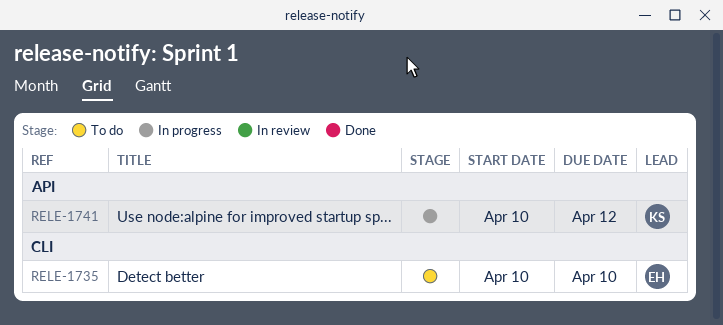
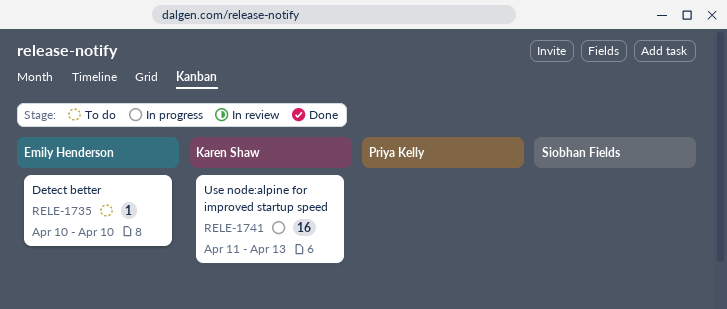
RELE-1741, start: Apr 10 -> Apr 11
RELE-1741, due: Apr 12 -> Apr 13

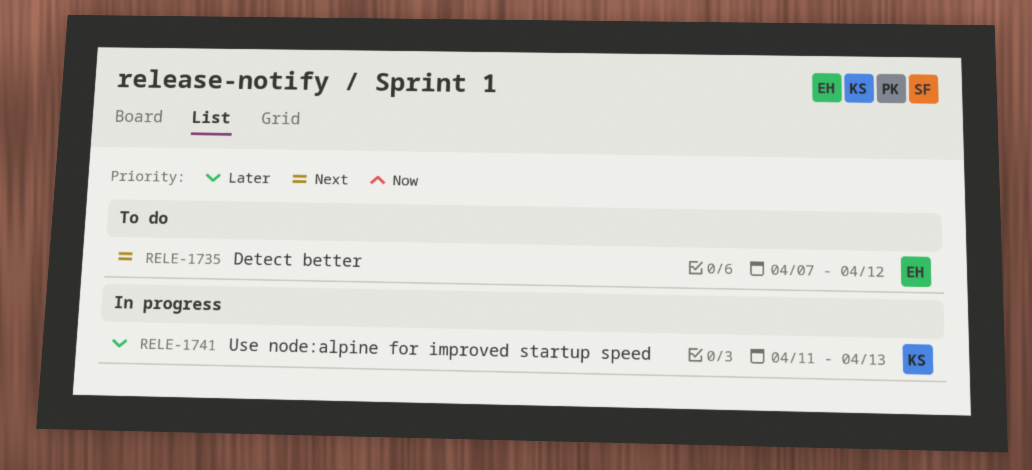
RELE-1735, start: Apr 10 -> Apr 7
RELE-1735, due: Apr 10 -> Apr 12

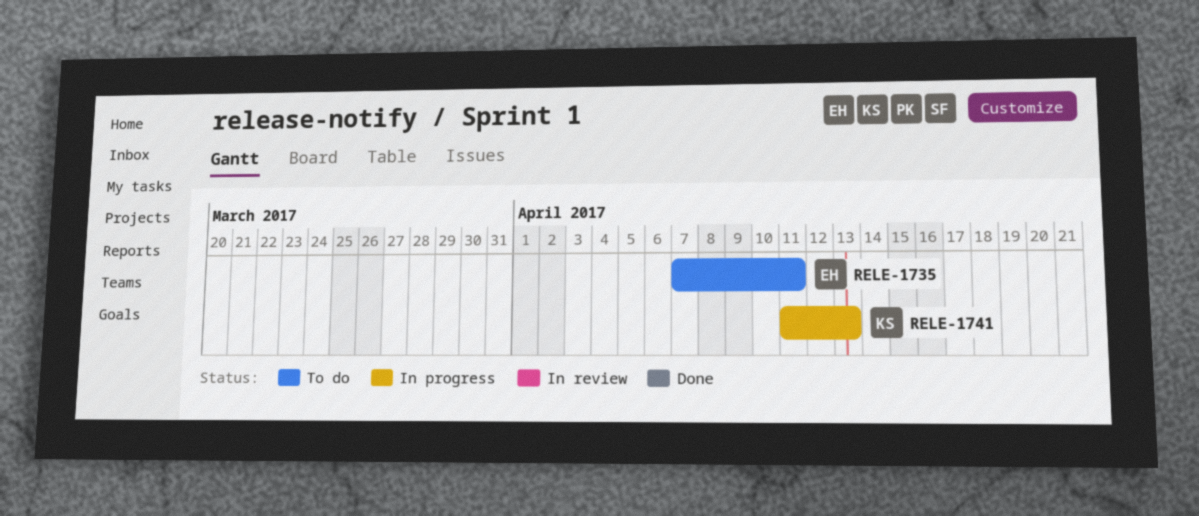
RELE-1735, due: Apr 12 -> Apr 11

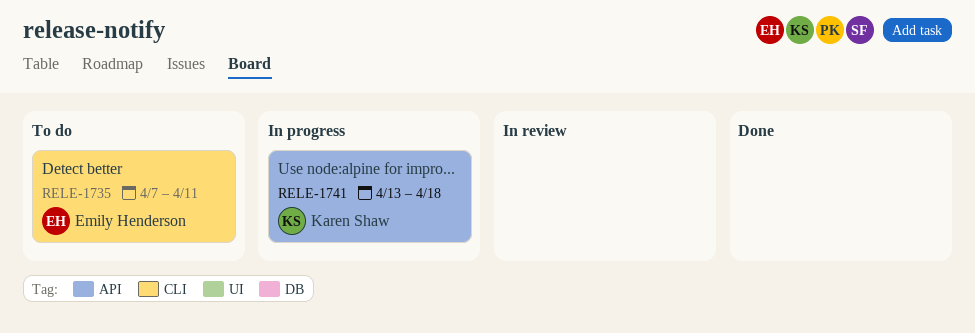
RELE-1741, start: Apr 11 -> Apr 13
RELE-1741, due: Apr 13 -> Apr 18

